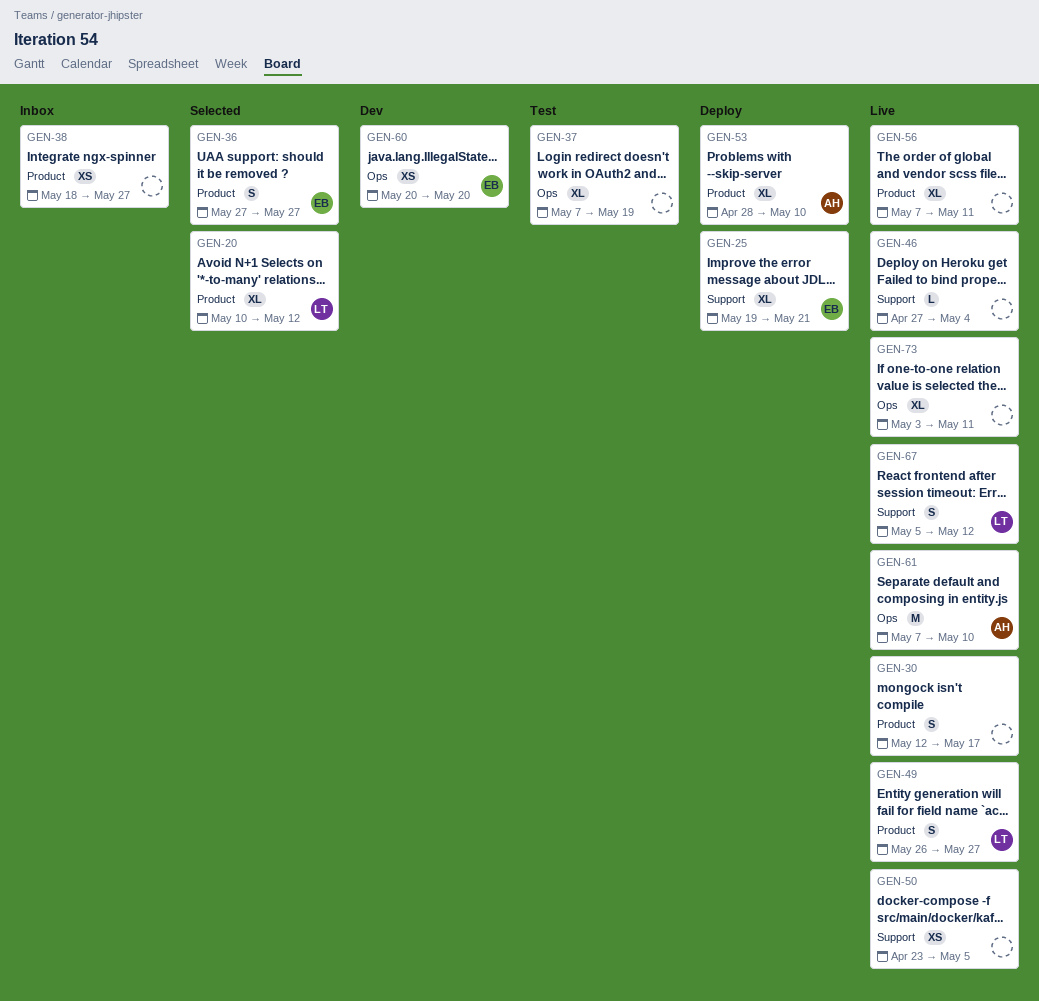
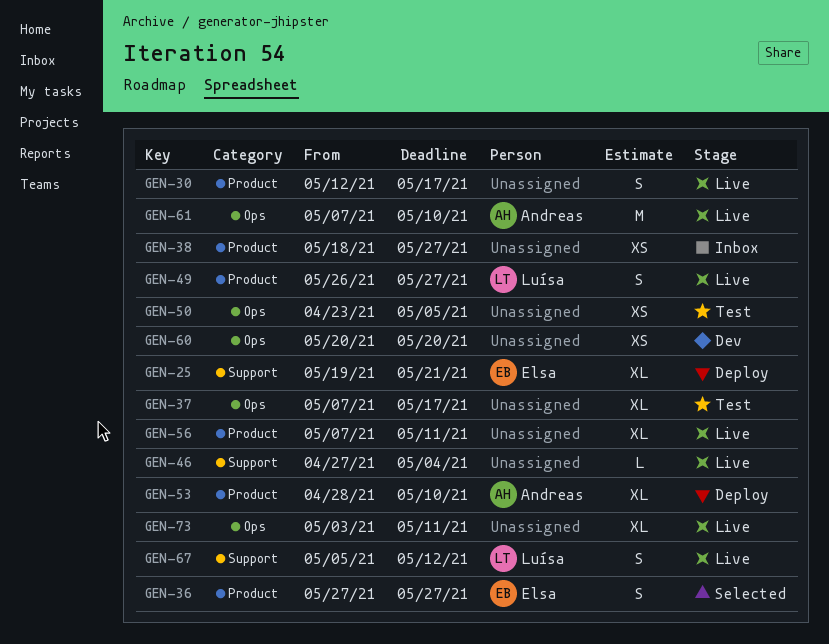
GEN-20: present -> none
GEN-37, due: May 19 -> May 17
GEN-50, status: Live -> Test
GEN-50, label: Support -> Ops
GEN-60, owner: Elsa -> none

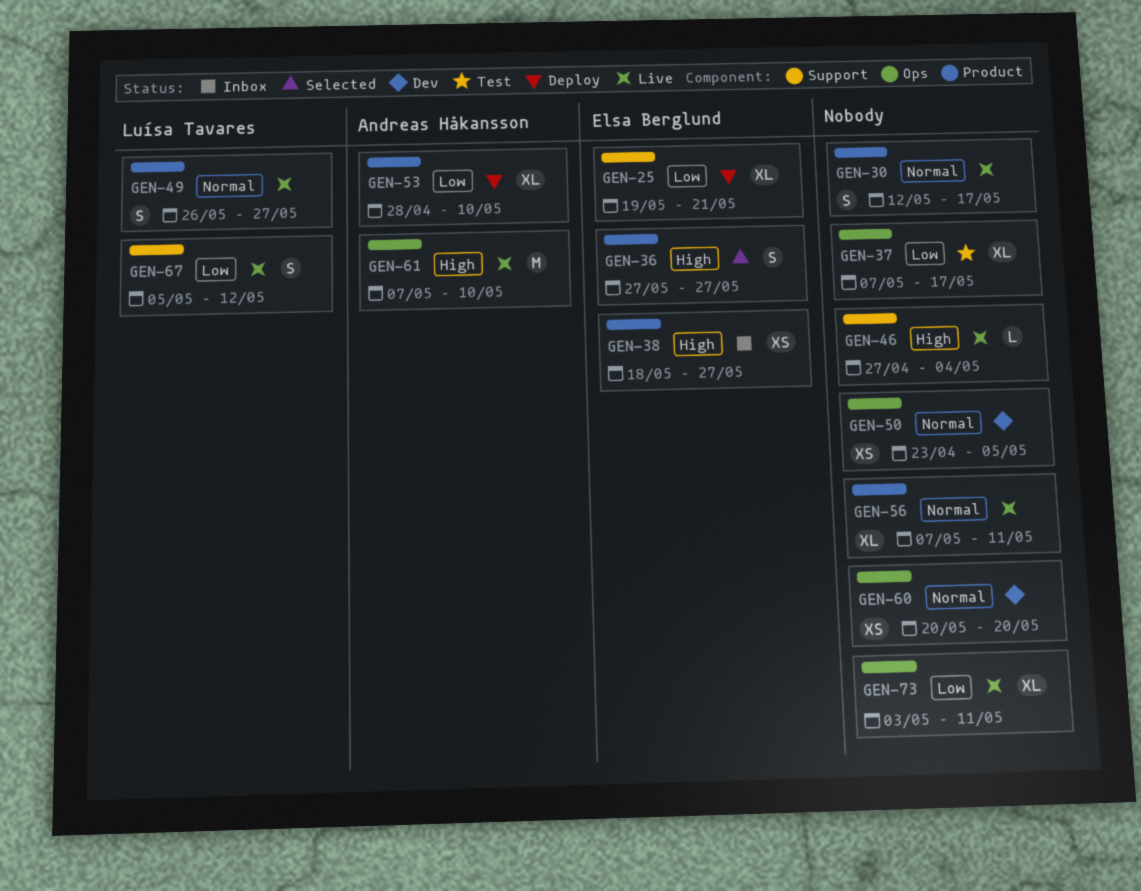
GEN-38, owner: none -> Elsa Berglund
GEN-50, status: Test -> Dev

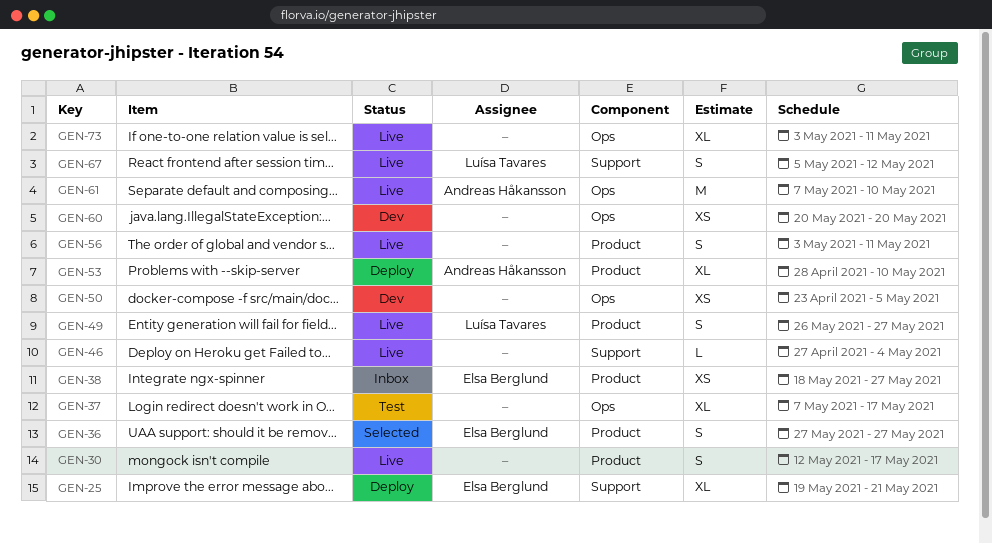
GEN-56, estimate: XL -> S
GEN-56, start: May 7 -> May 3

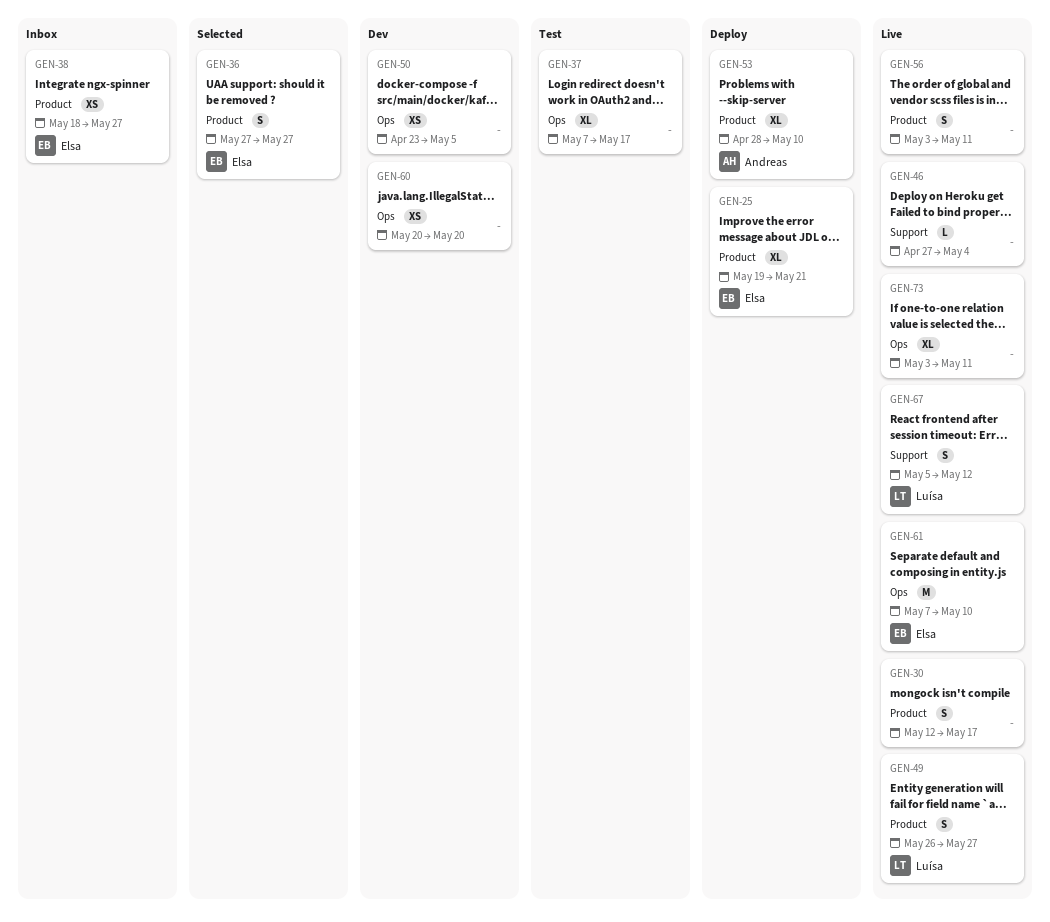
GEN-25, label: Support -> Product
GEN-61, owner: Andreas Håkansson -> Elsa Berglund

